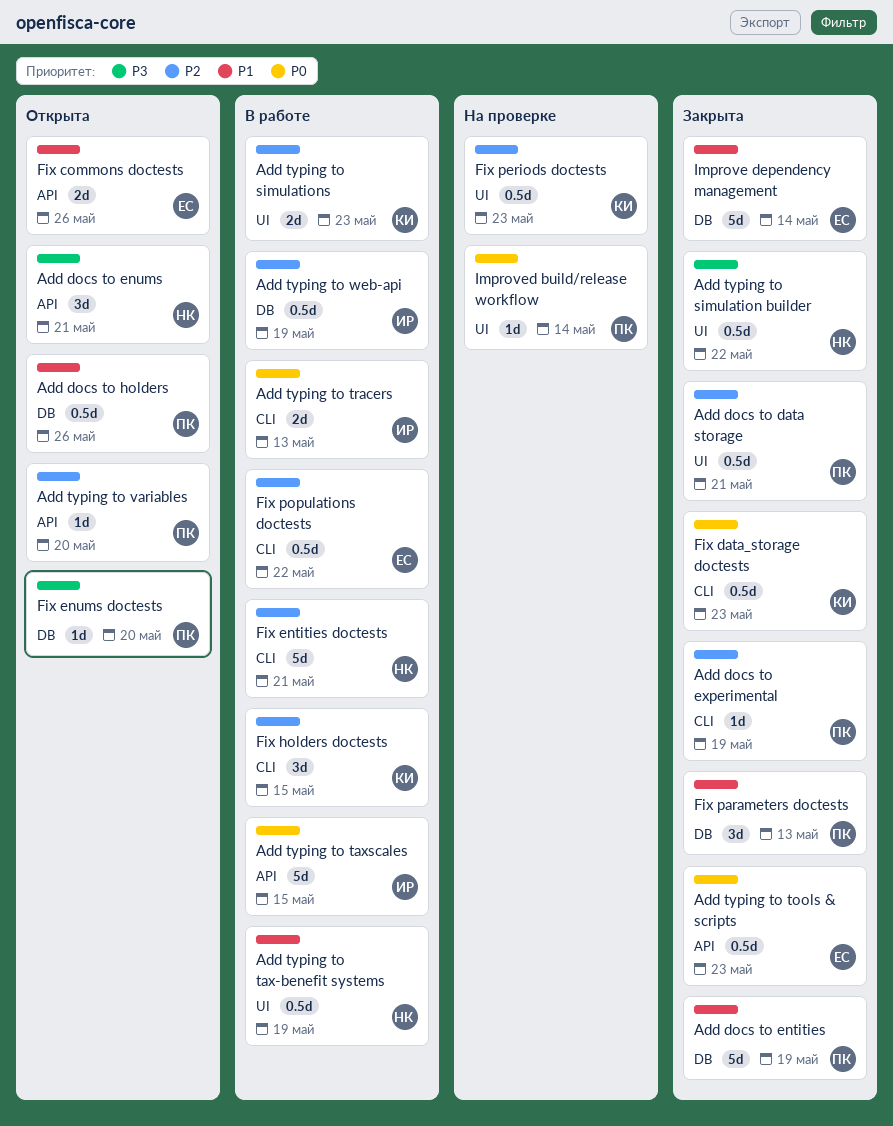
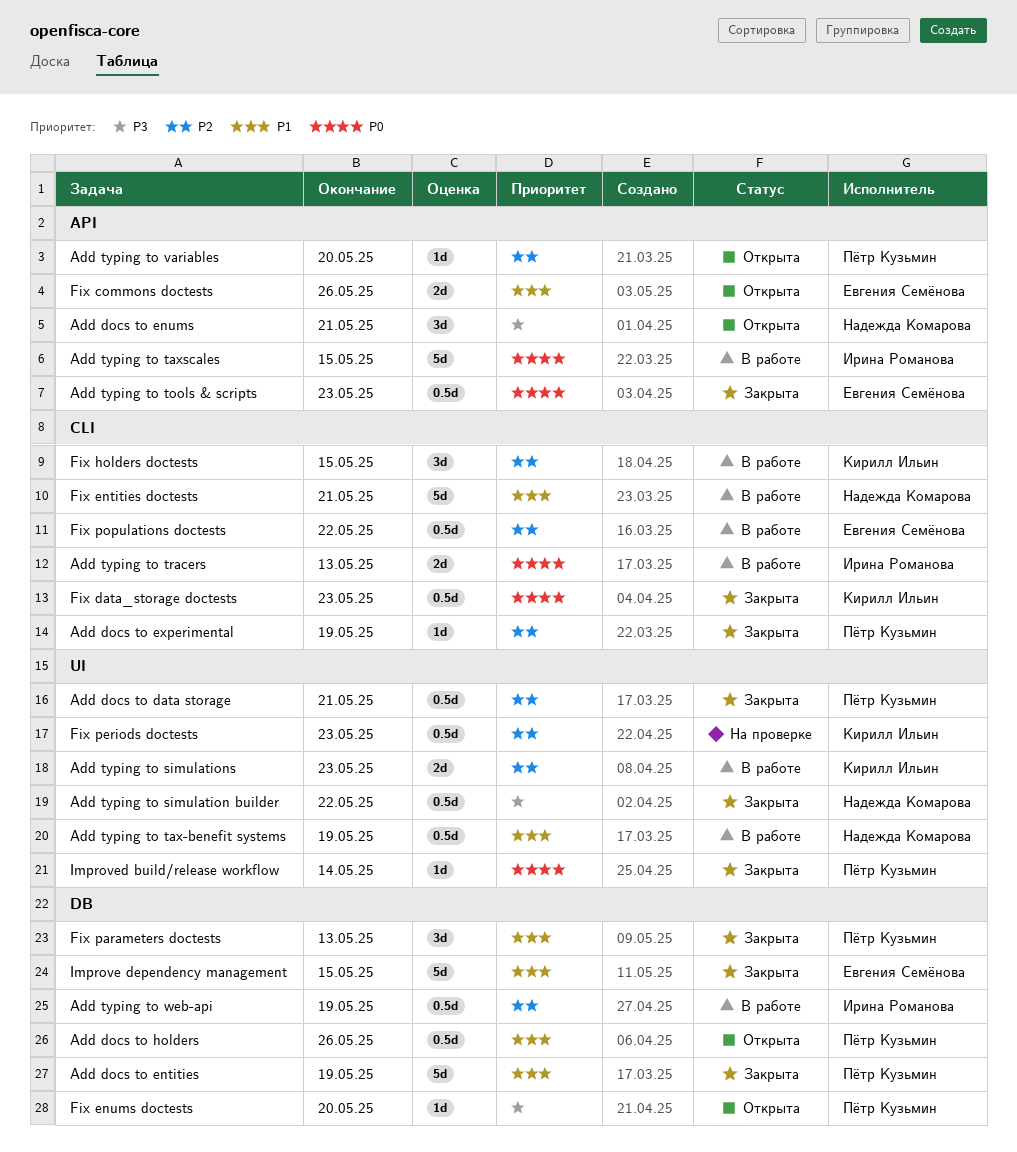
Fix entities doctests, priority: P2 -> P1
Improve dependency management, due: May 14 -> May 15
Improved build/release workflow, status: На проверке -> Закрыта

